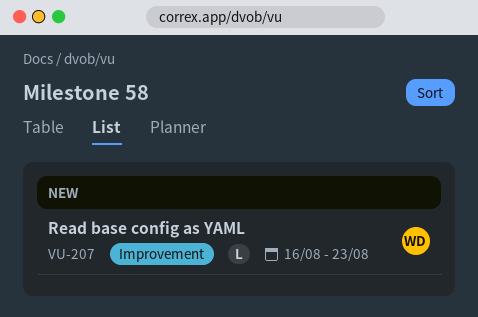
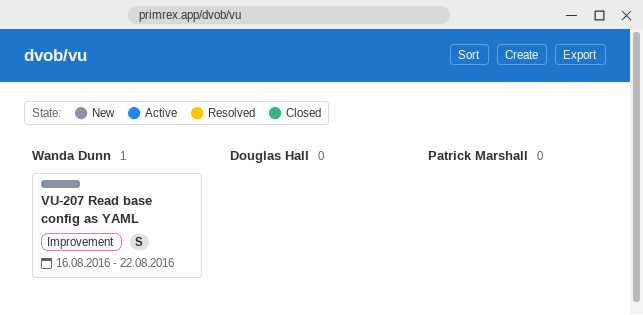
VU-207, estimate: L -> S
VU-207, due: Aug 23 -> Aug 22

